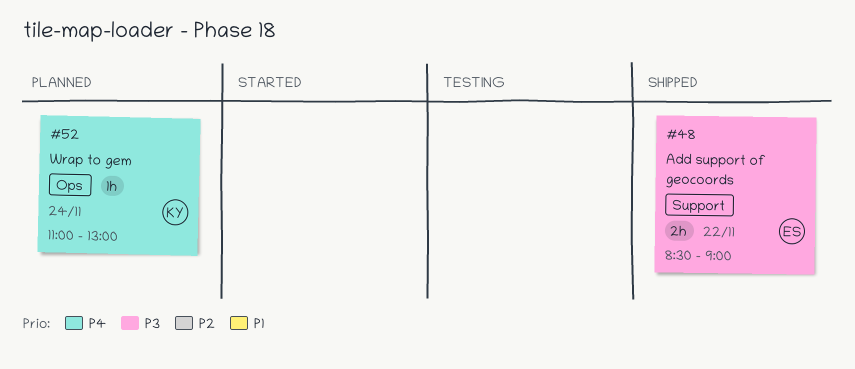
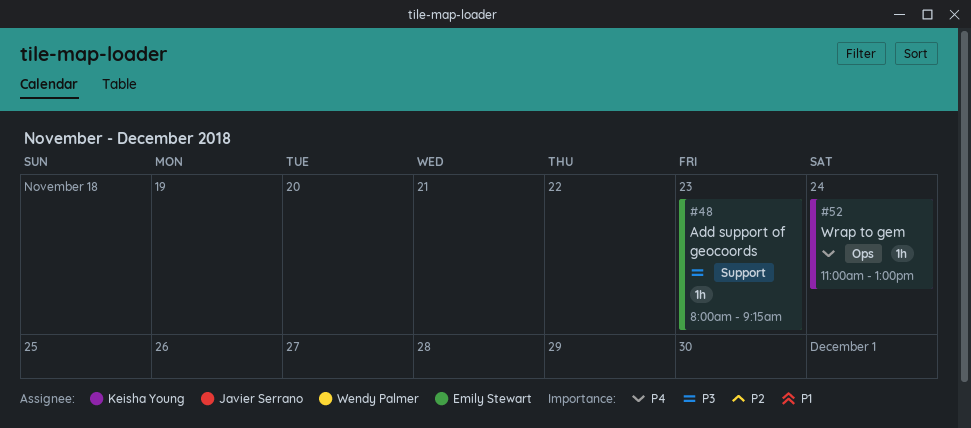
#48, estimate: 2h -> 1h
#48, day: Nov 22 -> Nov 23
#48, begins: 08:30 -> 08:00
#48, ends: 09:00 -> 09:15

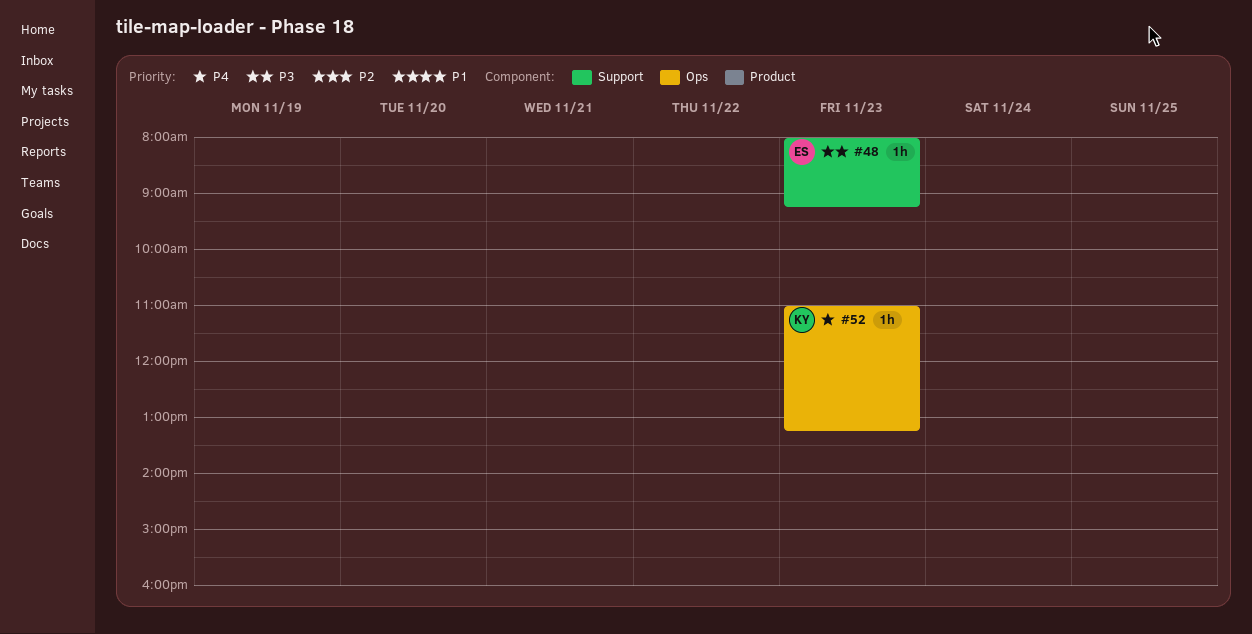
#52, day: Nov 24 -> Nov 23
#52, ends: 13:00 -> 13:15

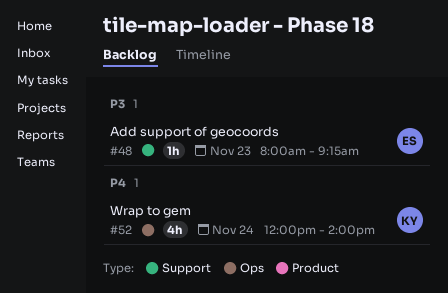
#52, estimate: 1h -> 4h
#52, day: Nov 23 -> Nov 24
#52, begins: 11:00 -> 12:00
#52, ends: 13:15 -> 14:00

